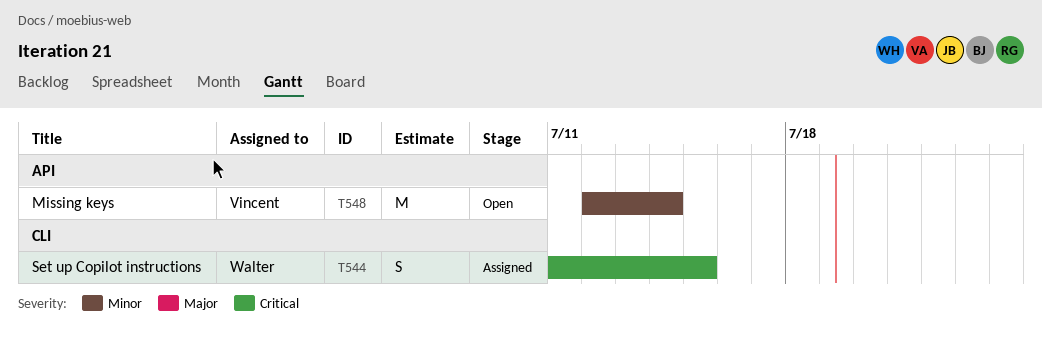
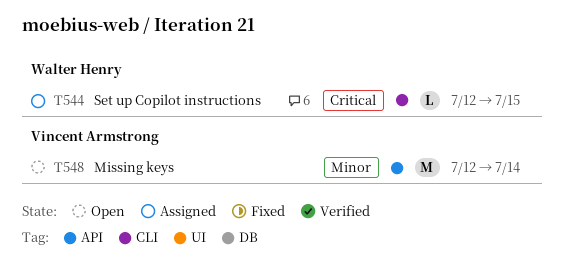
T544, estimate: S -> L
T544, start: Jul 11 -> Jul 12

